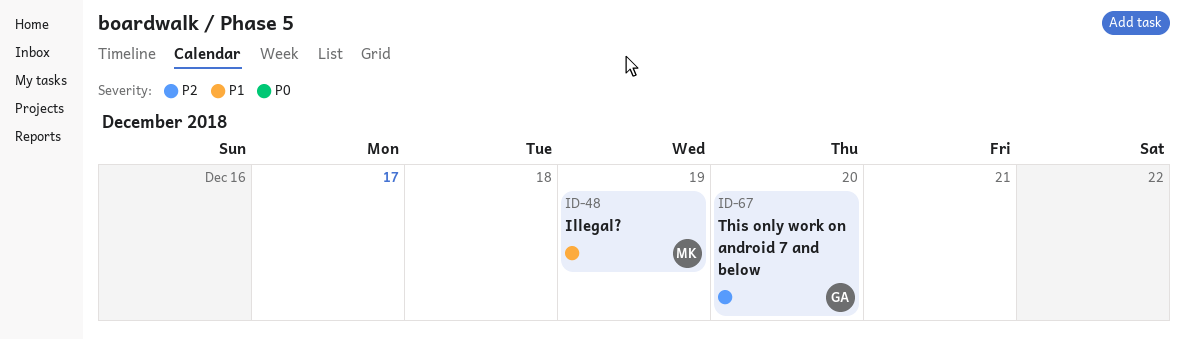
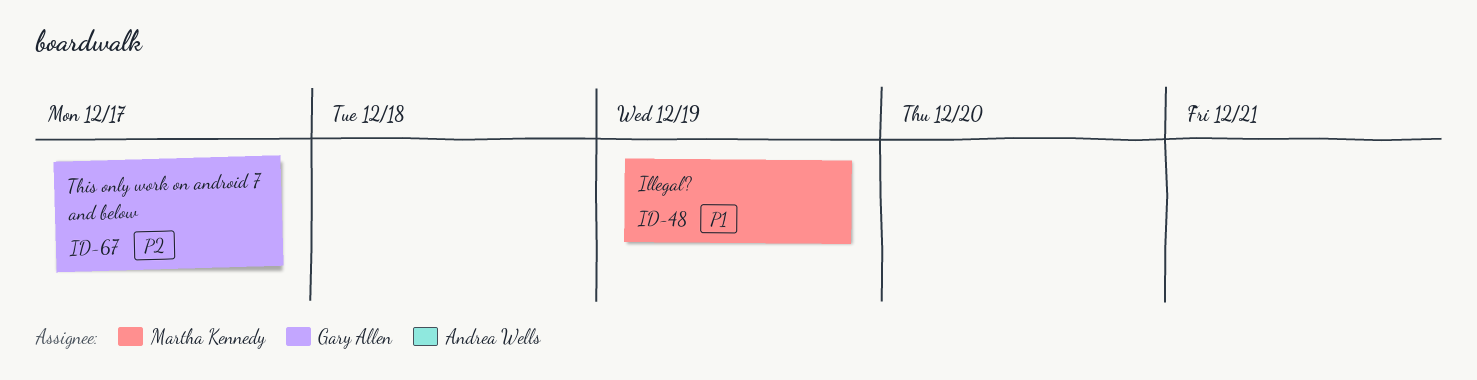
ID-67, due: Dec 20 -> Dec 17

